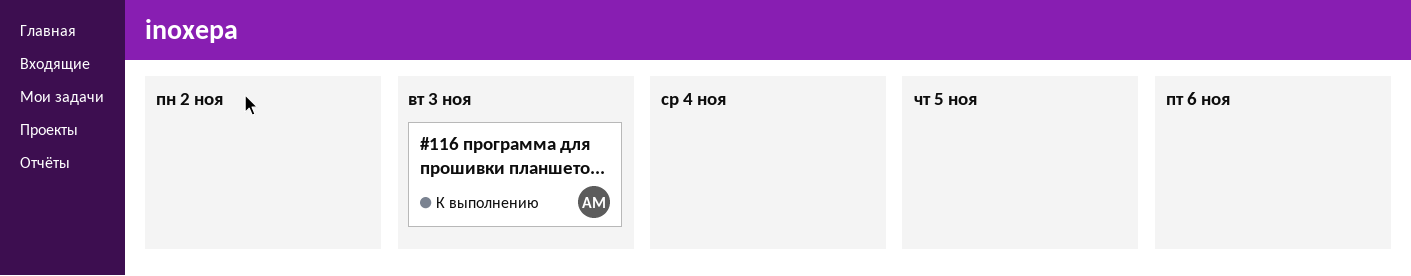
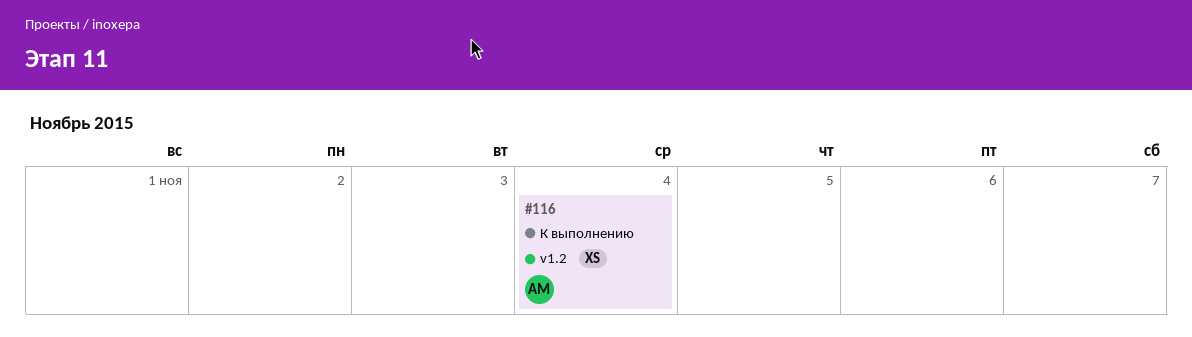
#116, due: Nov 3 -> Nov 4

